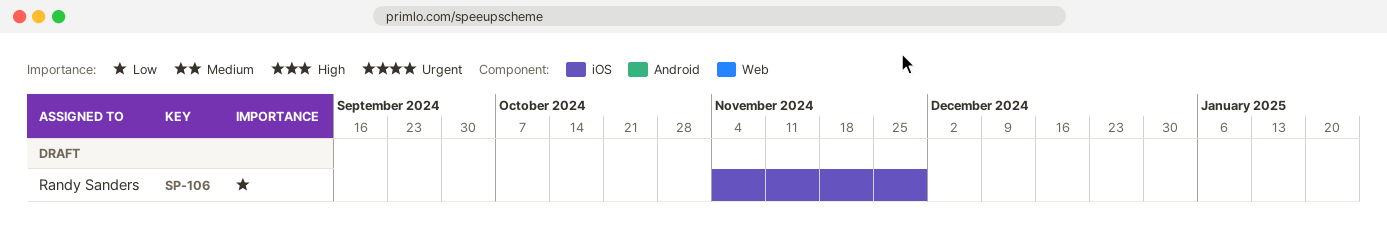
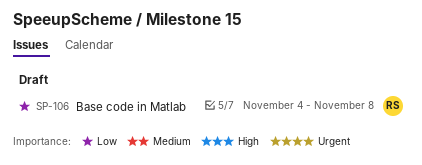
SP-106, due: Nov 29 -> Nov 8

